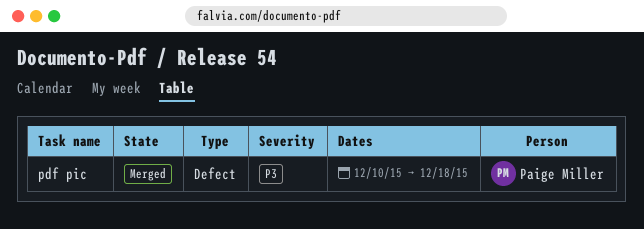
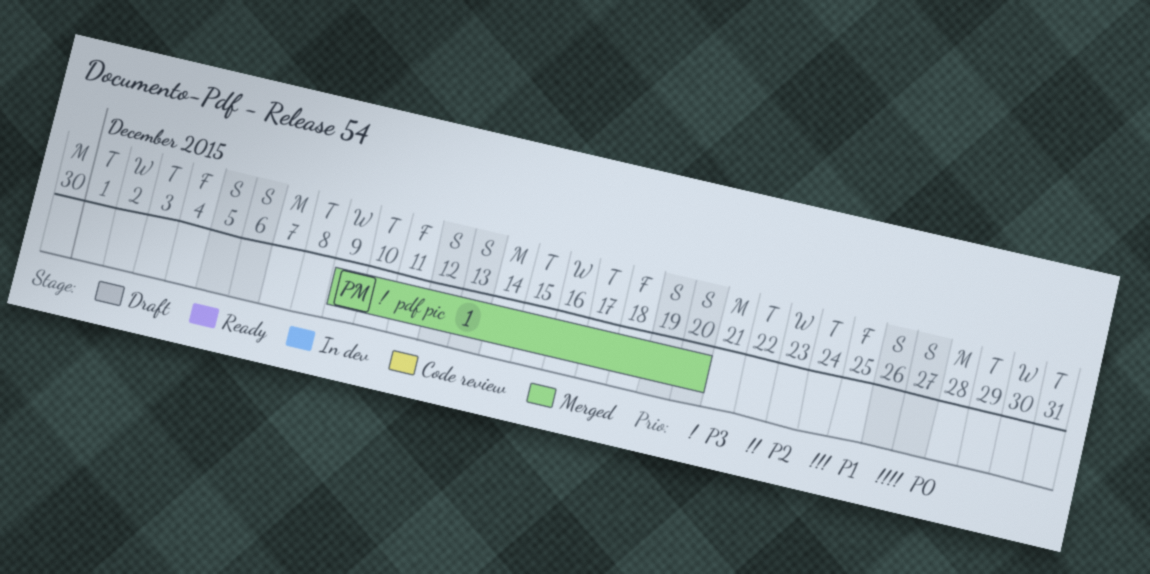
pdf pic, start: Dec 10 -> Dec 9
pdf pic, due: Dec 18 -> Dec 20

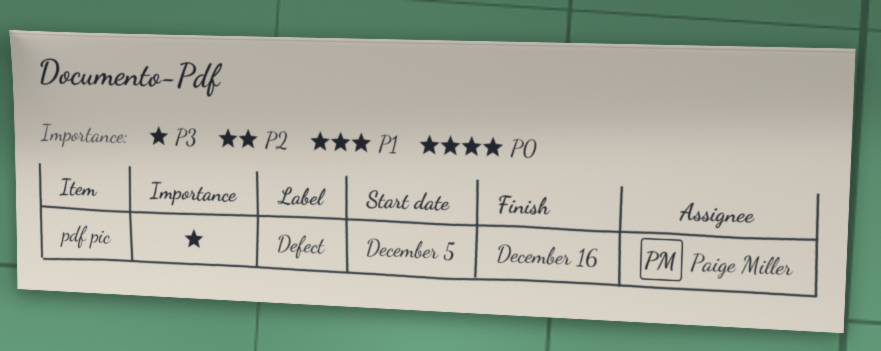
pdf pic, start: Dec 9 -> Dec 5
pdf pic, due: Dec 20 -> Dec 16

